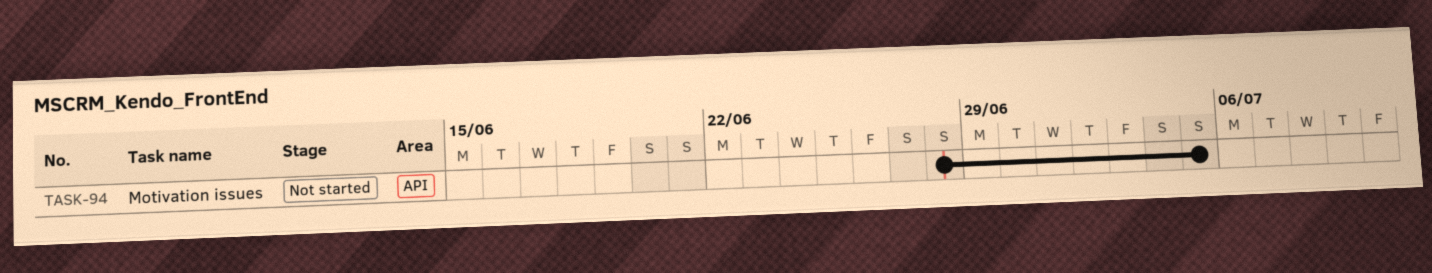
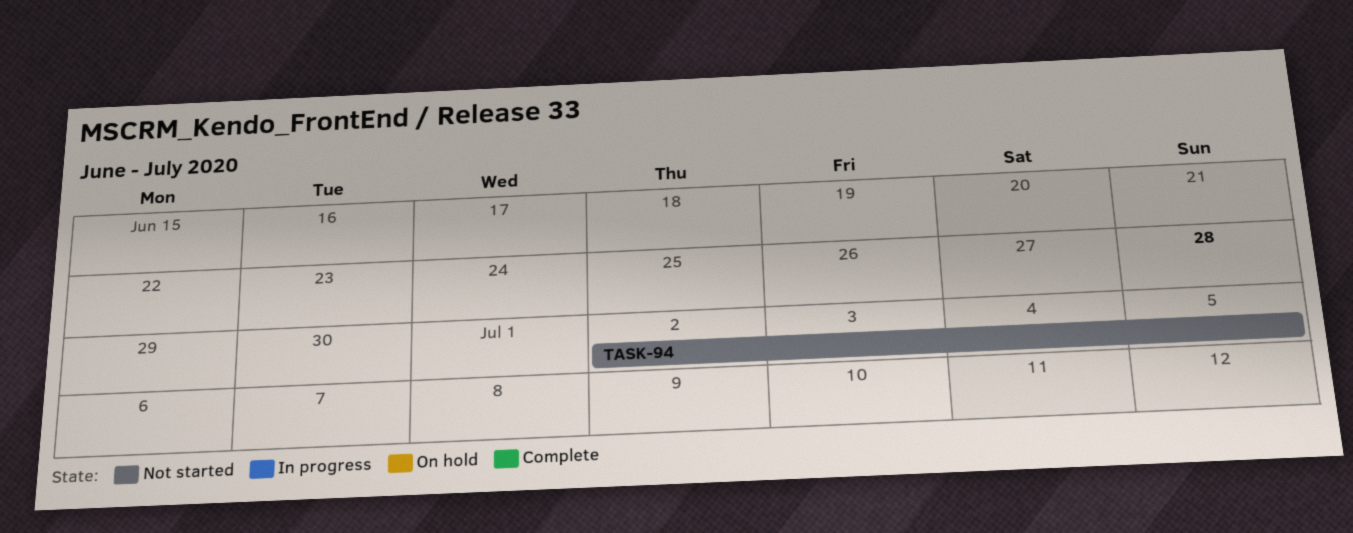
TASK-94, start: Jun 28 -> Jul 2

